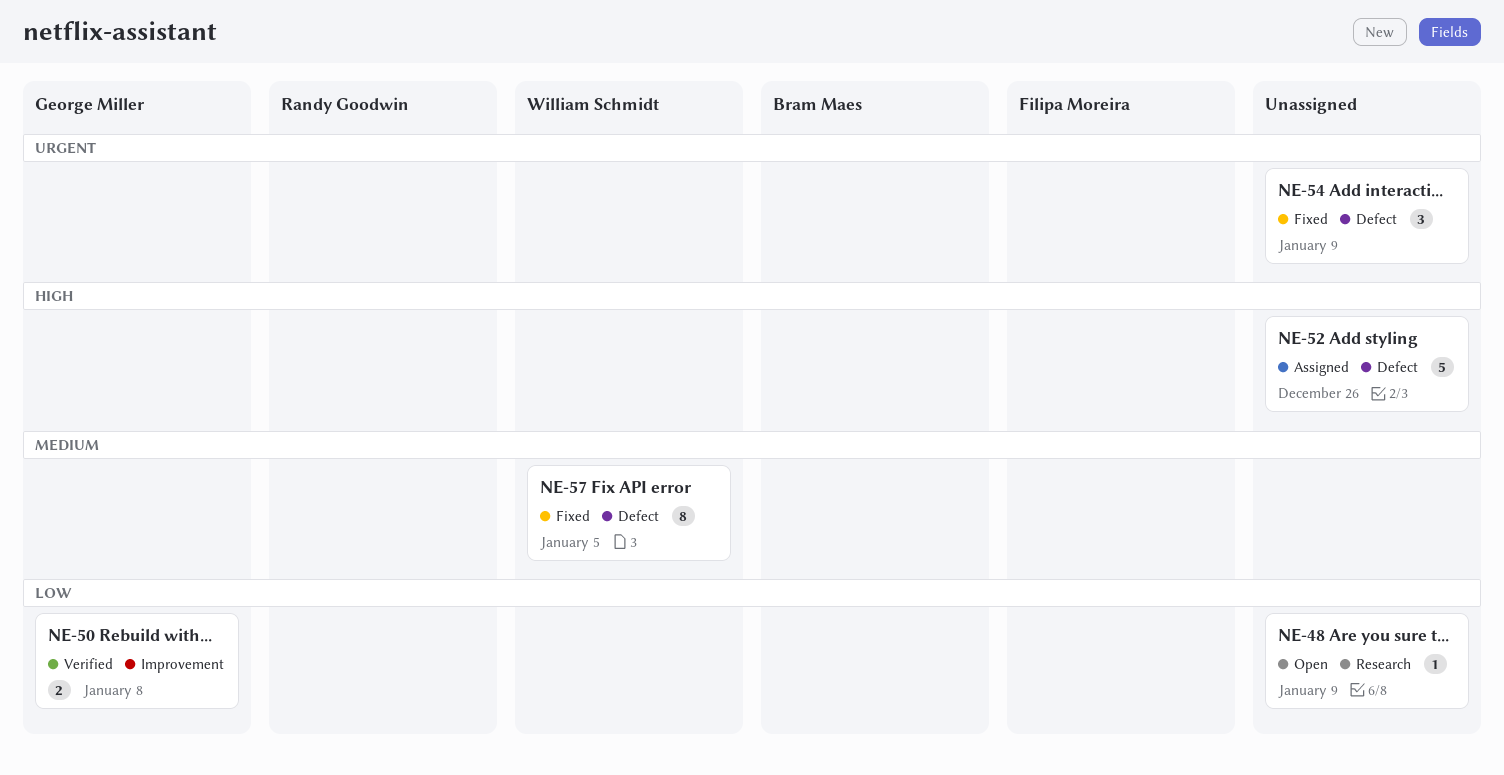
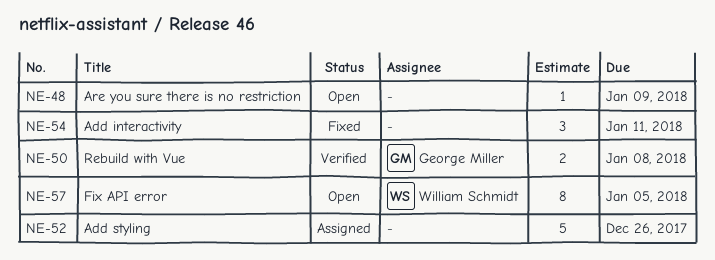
NE-54, due: Jan 9 -> Jan 11
NE-57, status: Fixed -> Open

